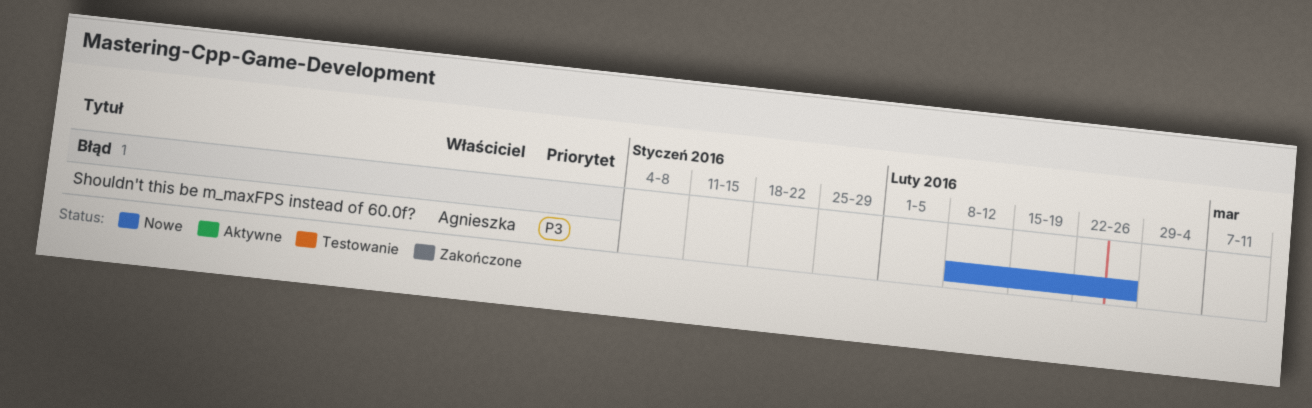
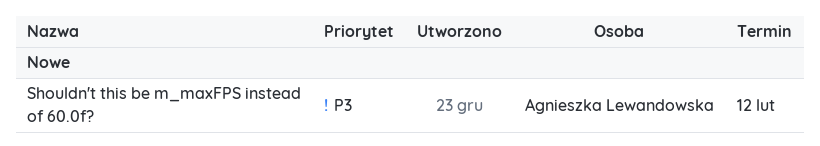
Shouldn't this be m_maxFPS instead of 60.0f?, due: Feb 26 -> Feb 12

